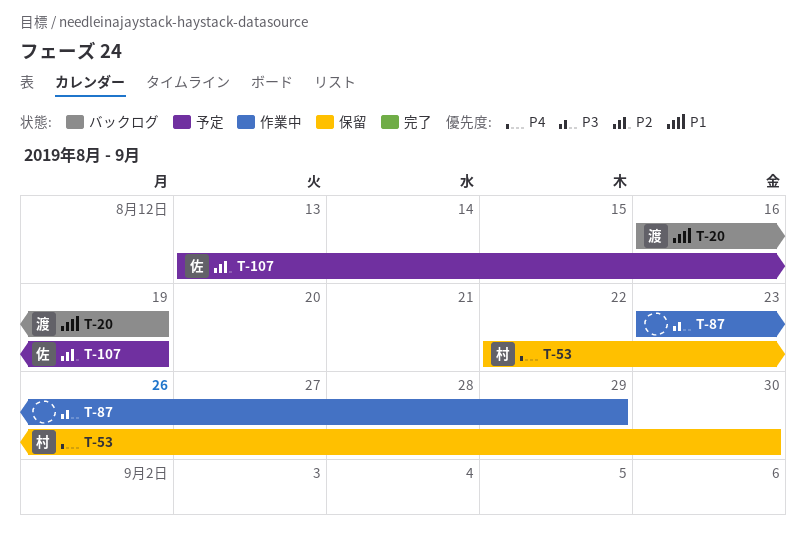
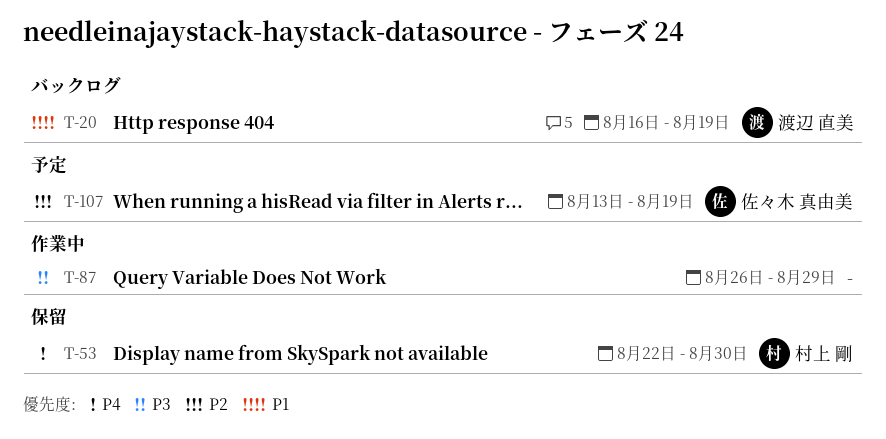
T-87, start: Aug 23 -> Aug 26

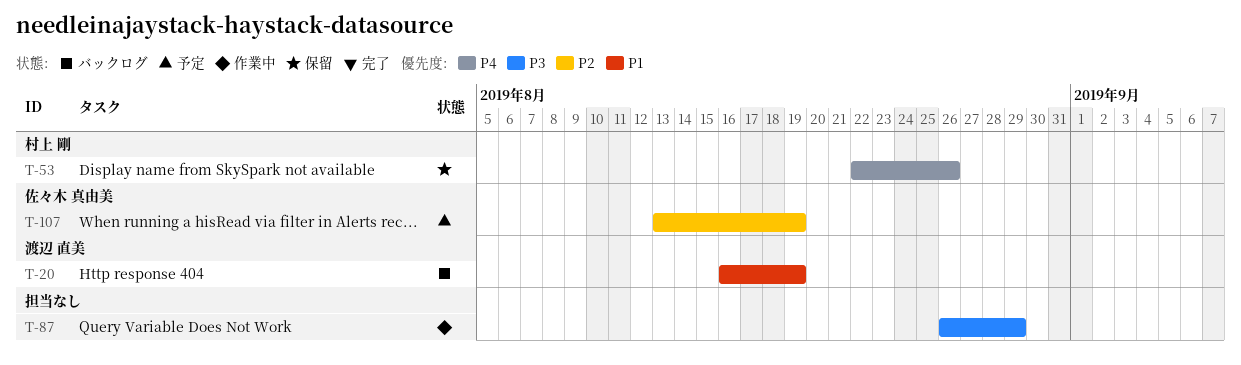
T-53, due: Aug 30 -> Aug 26

